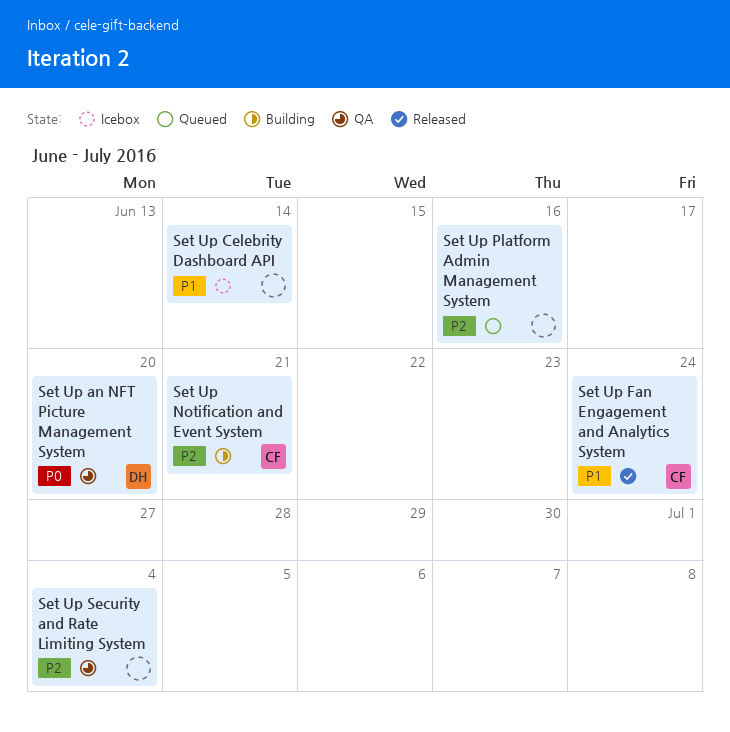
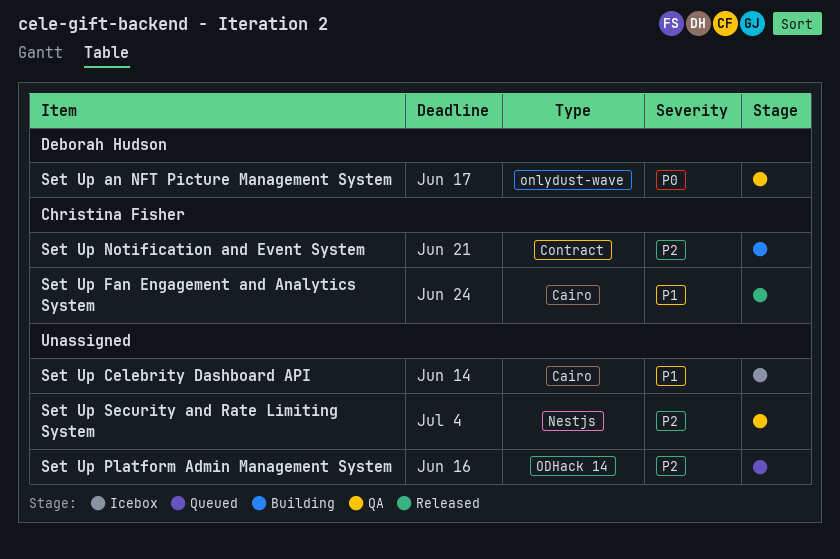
Set Up an NFT Picture Management System, due: Jun 20 -> Jun 17

